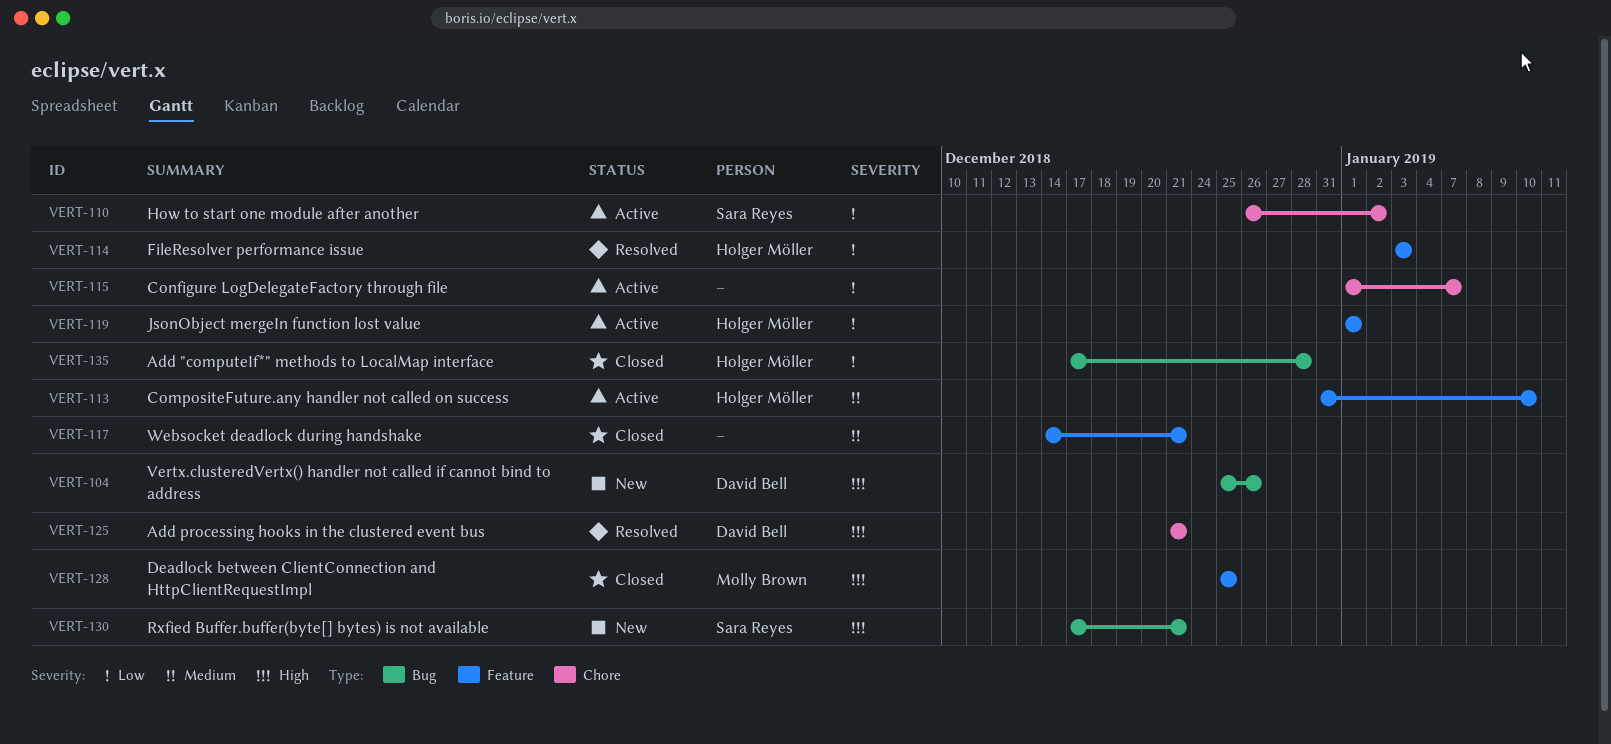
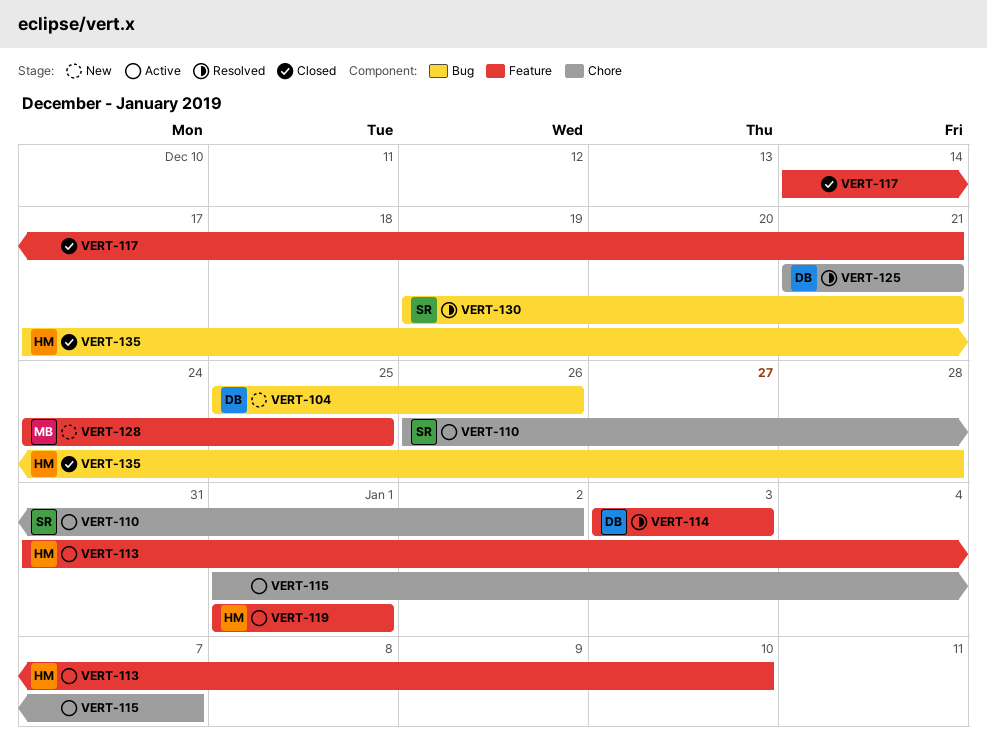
VERT-114, owner: Holger Möller -> David Bell
VERT-128, status: Closed -> New
VERT-128, start: Dec 25 -> Dec 24
VERT-130, status: New -> Resolved
VERT-130, start: Dec 17 -> Dec 19

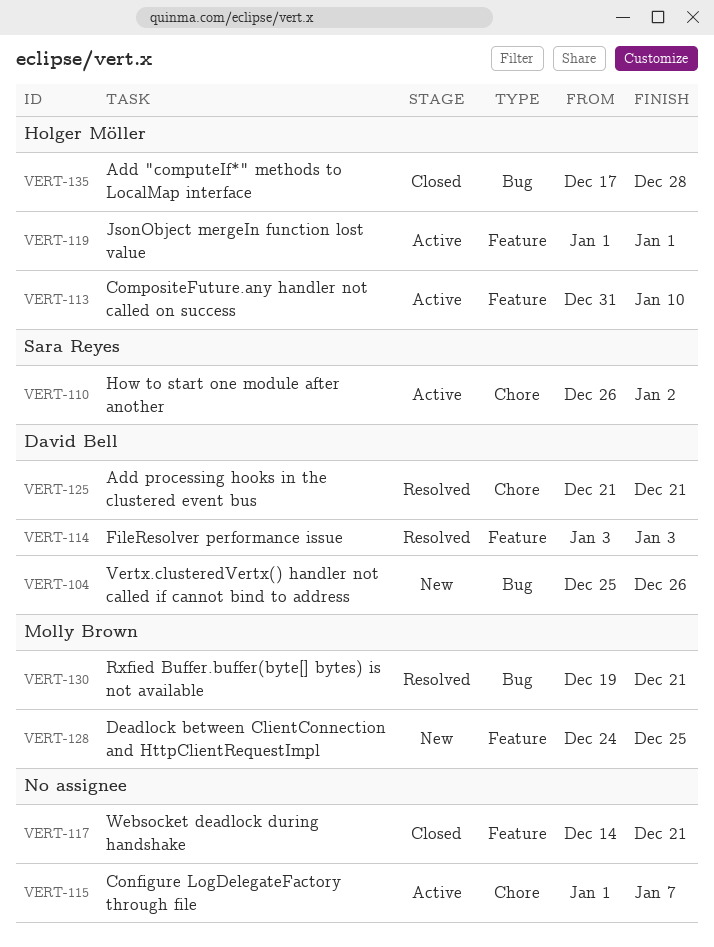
VERT-130, owner: Sara Reyes -> Molly Brown

